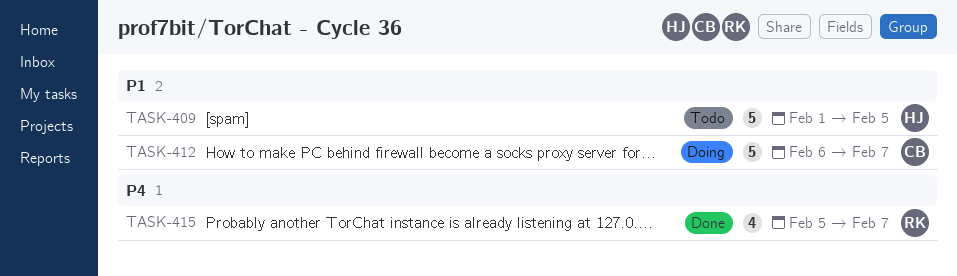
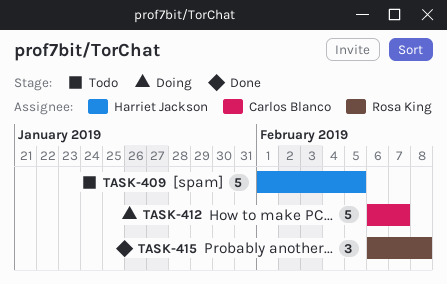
TASK-415, estimate: 4 -> 3
TASK-415, start: Feb 5 -> Feb 6
TASK-415, due: Feb 7 -> Feb 8

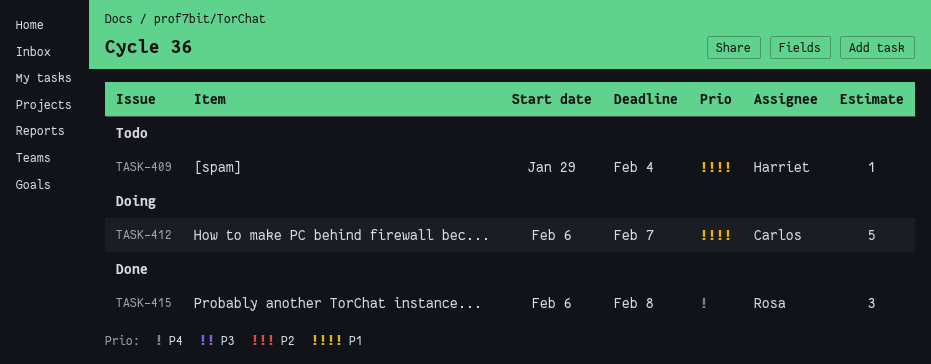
TASK-409, estimate: 5 -> 1
TASK-409, start: Feb 1 -> Jan 29
TASK-409, due: Feb 5 -> Feb 4

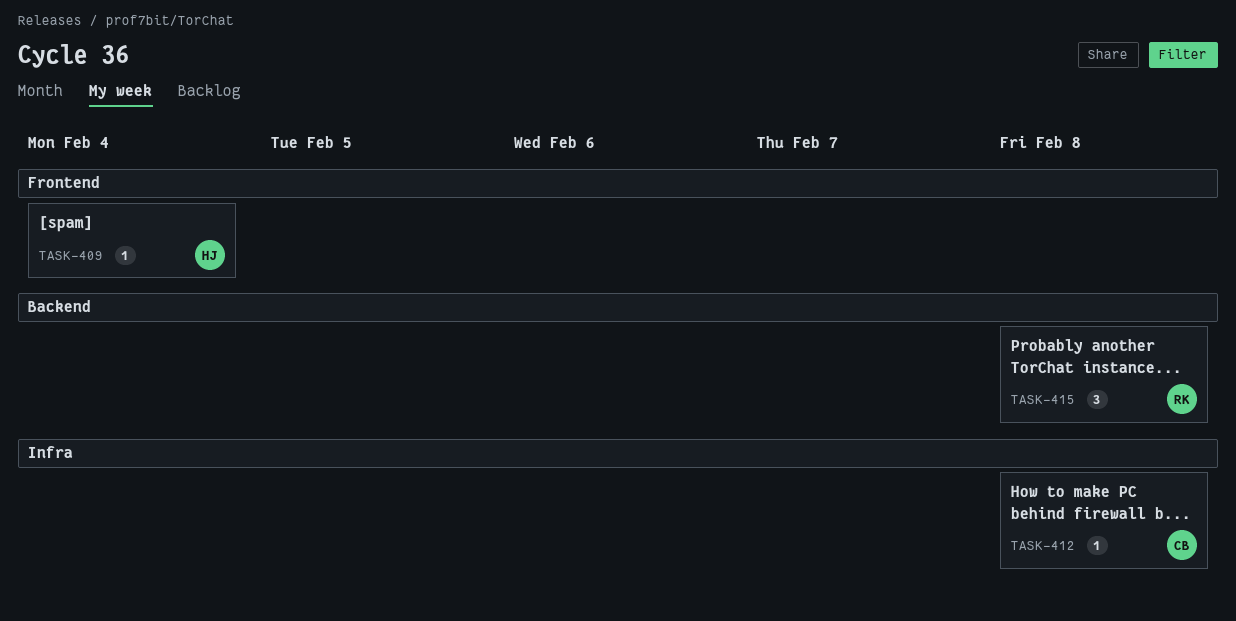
TASK-412, estimate: 5 -> 1
TASK-412, due: Feb 7 -> Feb 8

